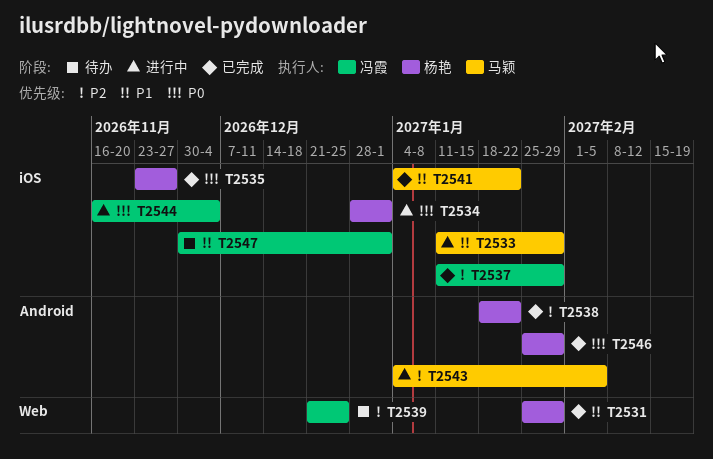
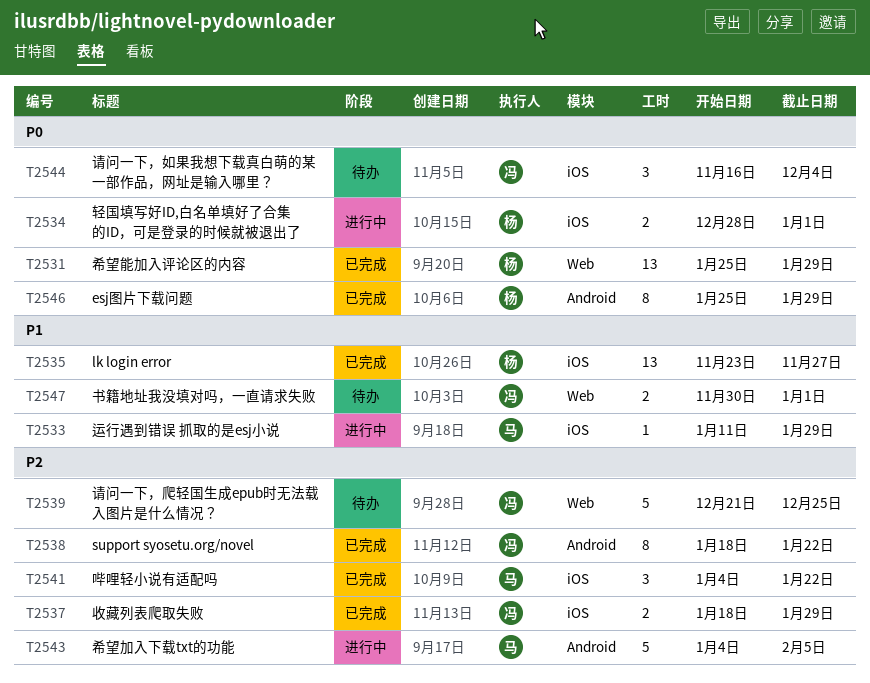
T2531, priority: P1 -> P0
T2535, priority: P0 -> P1
T2537, start: Jan 11 -> Jan 18
T2538, owner: 杨艳 -> 冯霞
T2541, priority: P1 -> P2
T2544, status: 进行中 -> 待办
T2547, label: iOS -> Web

